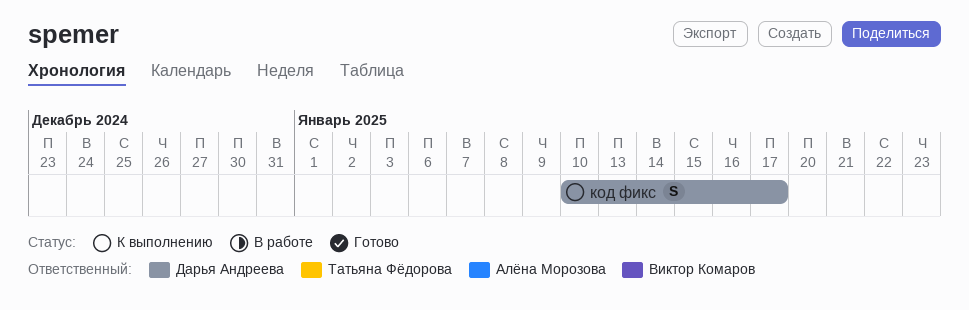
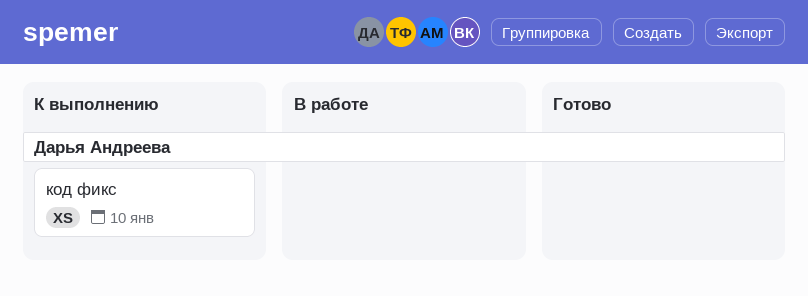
код фикс, estimate: S -> XS
код фикс, due: Jan 17 -> Jan 10

